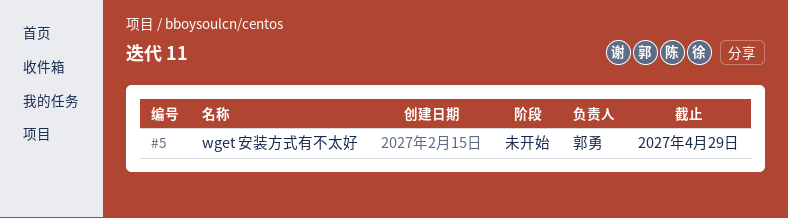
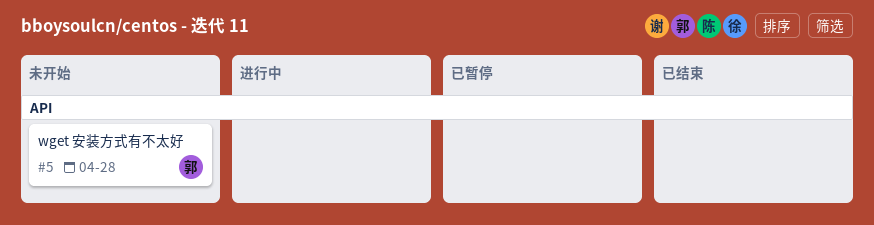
#5, due: Apr 29 -> Apr 28

